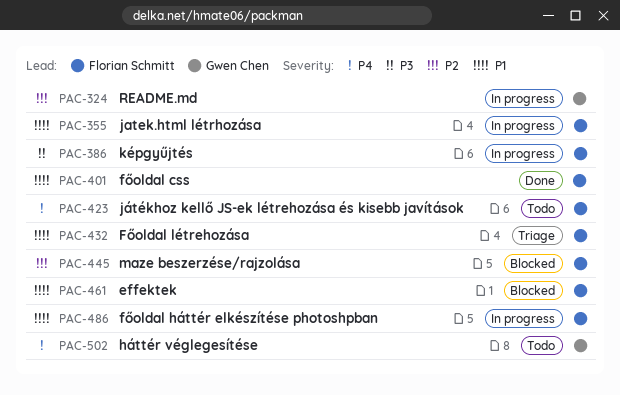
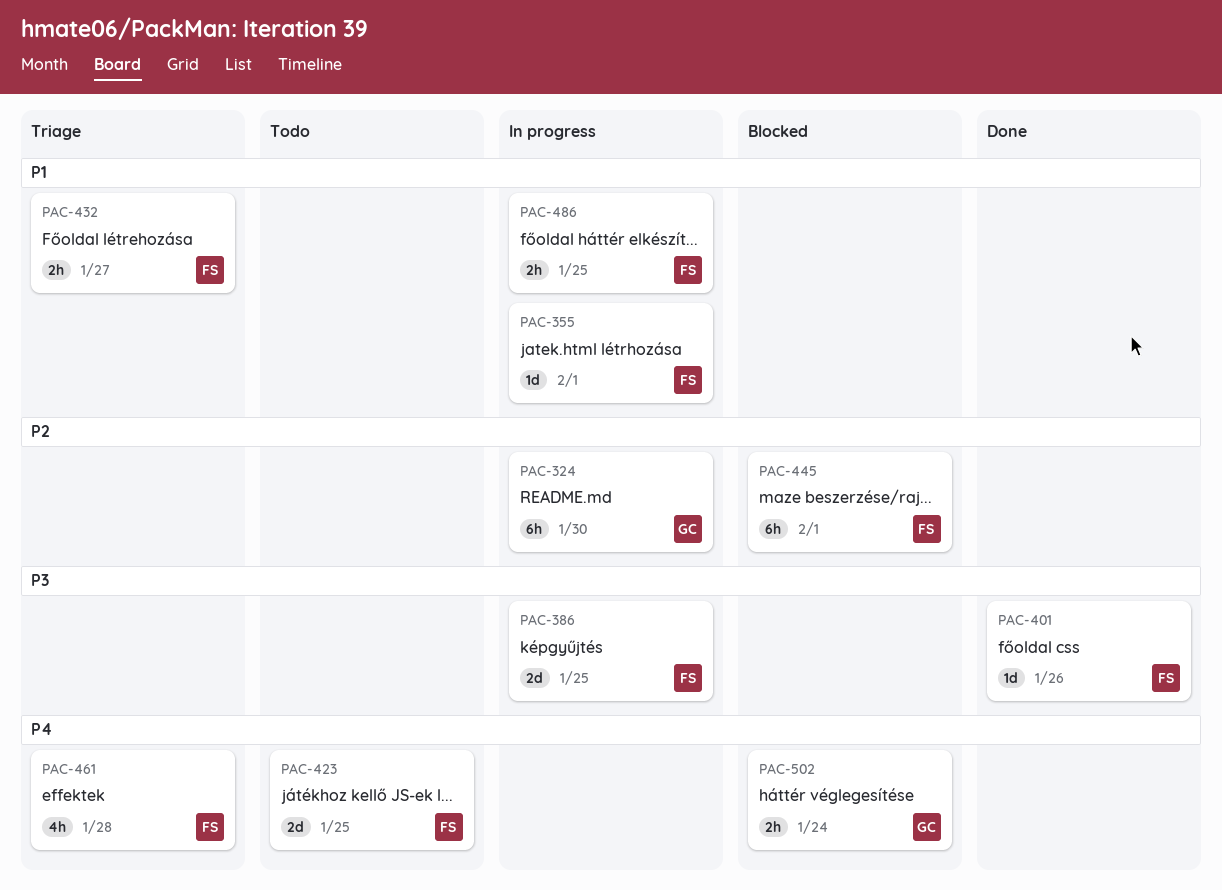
PAC-401, priority: P1 -> P3
PAC-461, status: Blocked -> Triage
PAC-461, priority: P1 -> P4
PAC-502, status: Todo -> Blocked

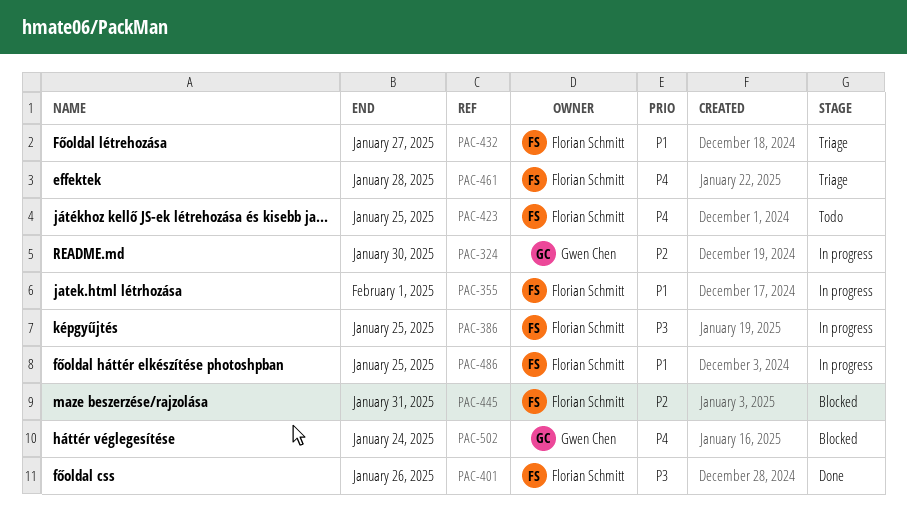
PAC-445, due: Feb 1 -> Jan 31

